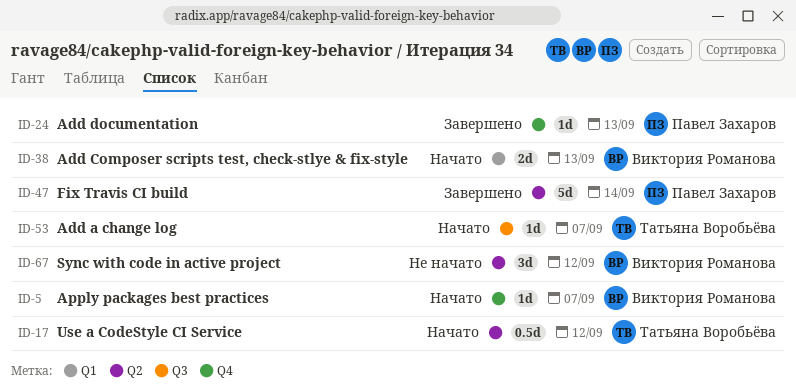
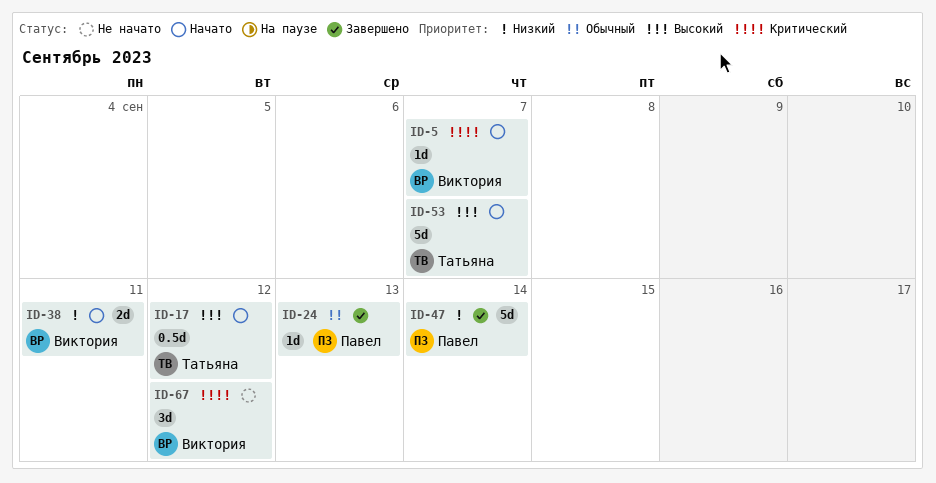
ID-38, due: Sep 13 -> Sep 11
ID-53, estimate: 1d -> 5d

